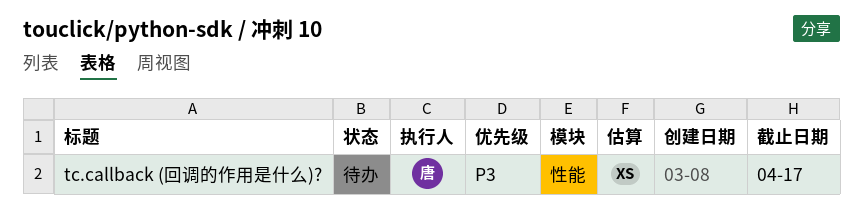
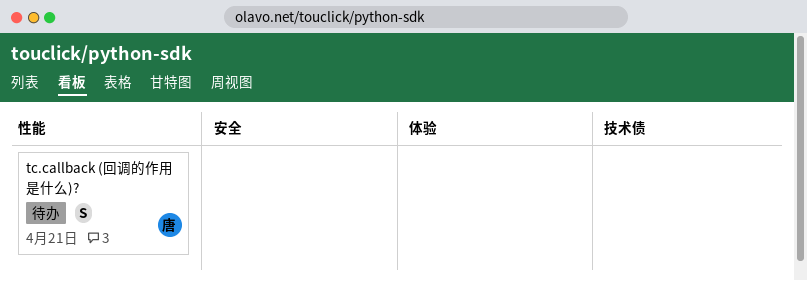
tc.callback (回调的作用是什么)?, estimate: XS -> S
tc.callback (回调的作用是什么)?, due: Apr 17 -> Apr 21

